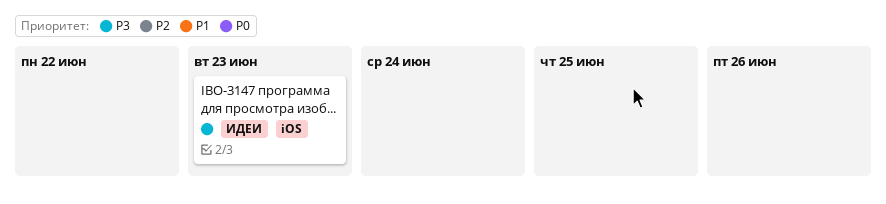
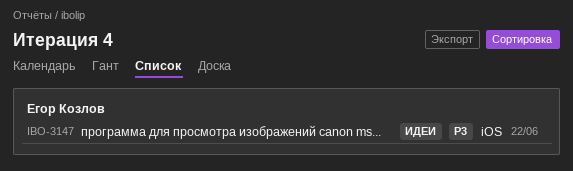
IBO-3147, due: Jun 23 -> Jun 22

